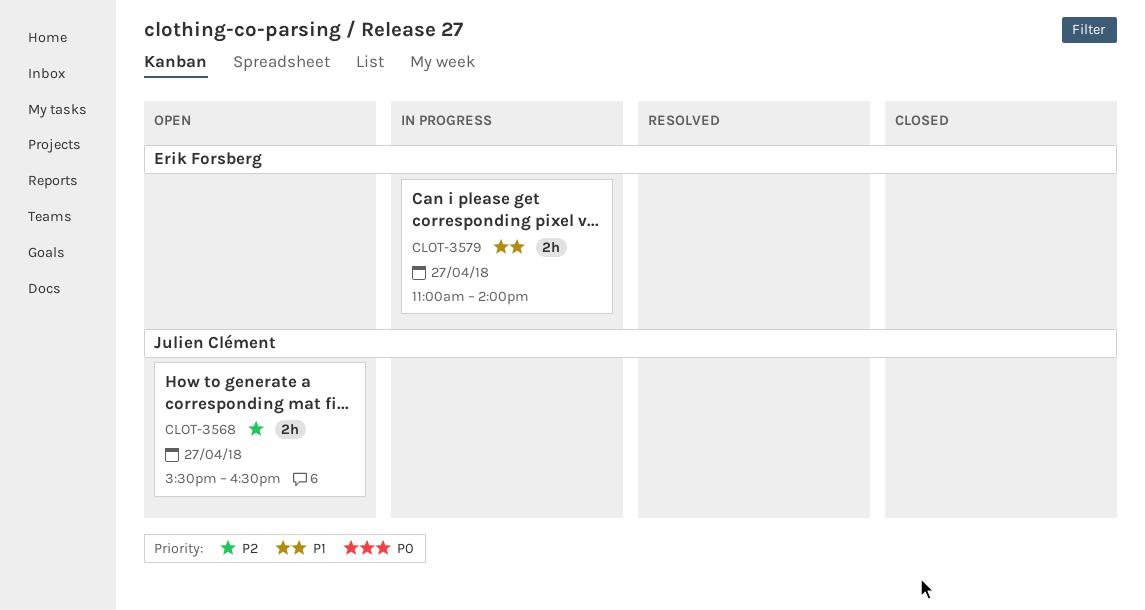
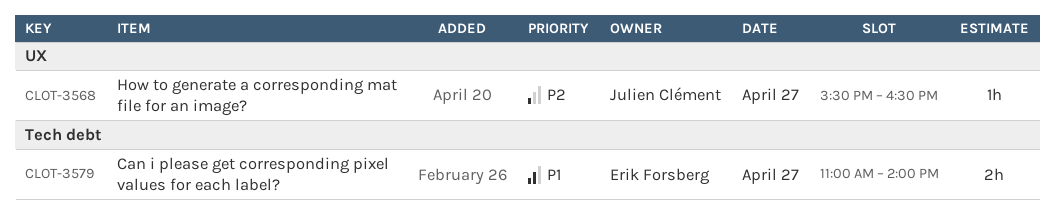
CLOT-3568, estimate: 2h -> 1h

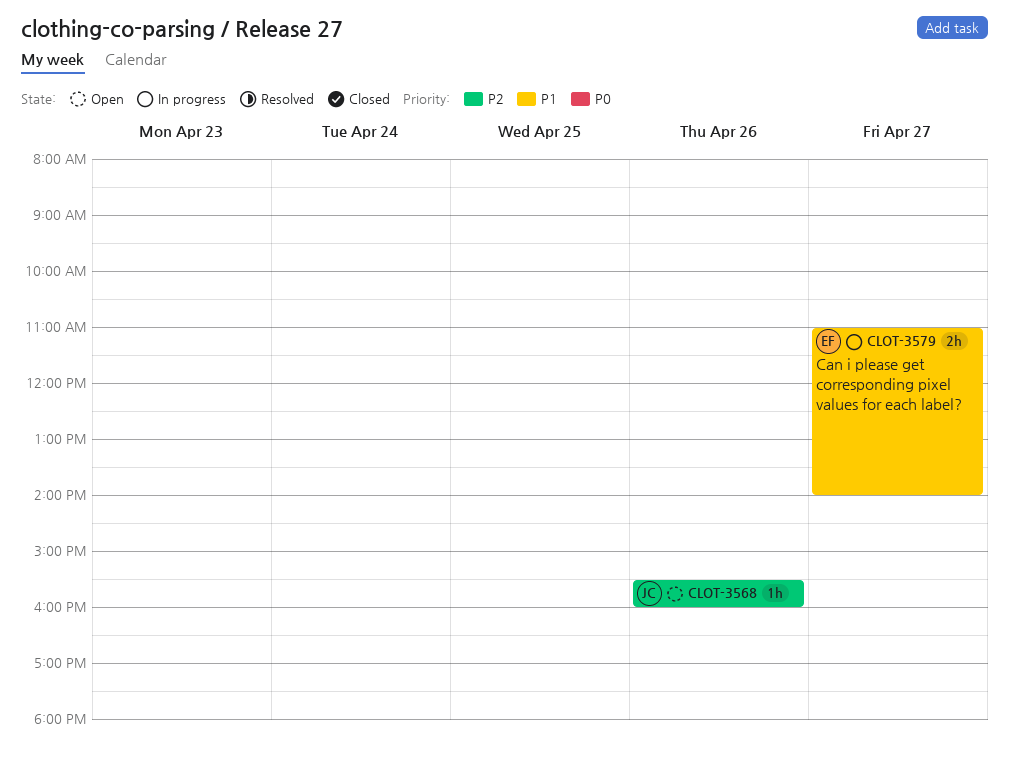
CLOT-3568, day: Apr 27 -> Apr 26
CLOT-3568, ends: 16:30 -> 16:00

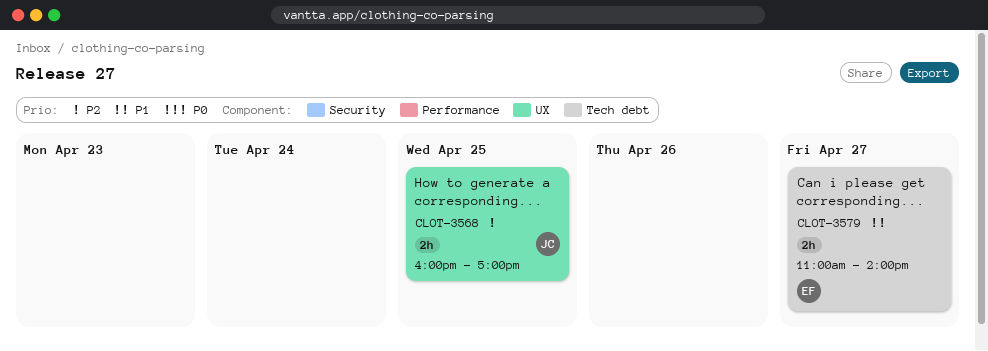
CLOT-3568, estimate: 1h -> 2h
CLOT-3568, day: Apr 26 -> Apr 25
CLOT-3568, begins: 15:30 -> 16:00
CLOT-3568, ends: 16:00 -> 17:00

